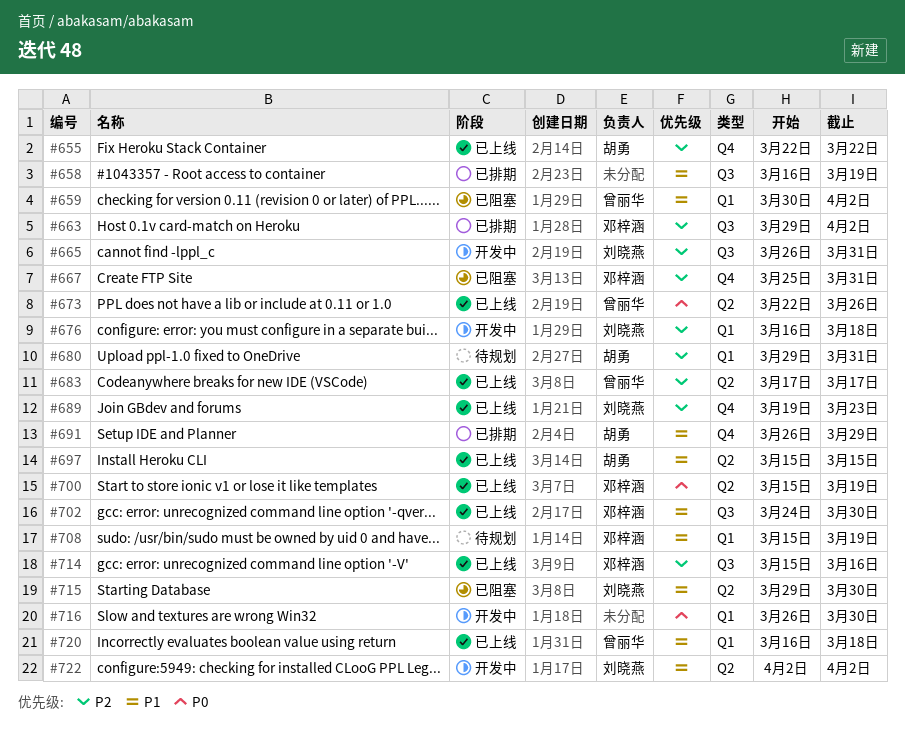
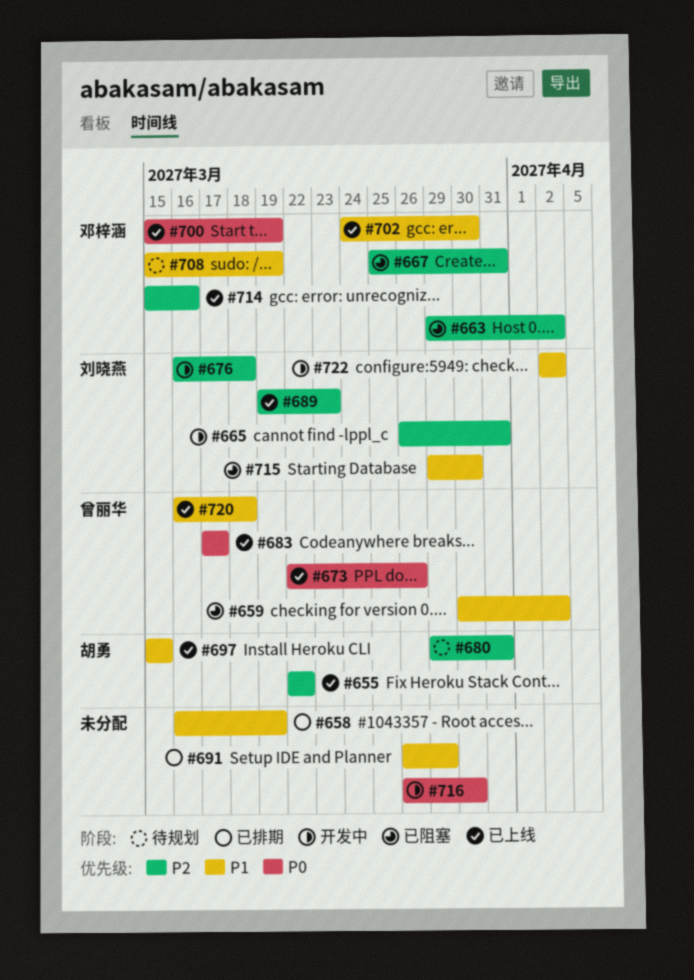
#663, status: 已排期 -> 已阻塞
#683, priority: P2 -> P0
#691, owner: 胡勇 -> none

